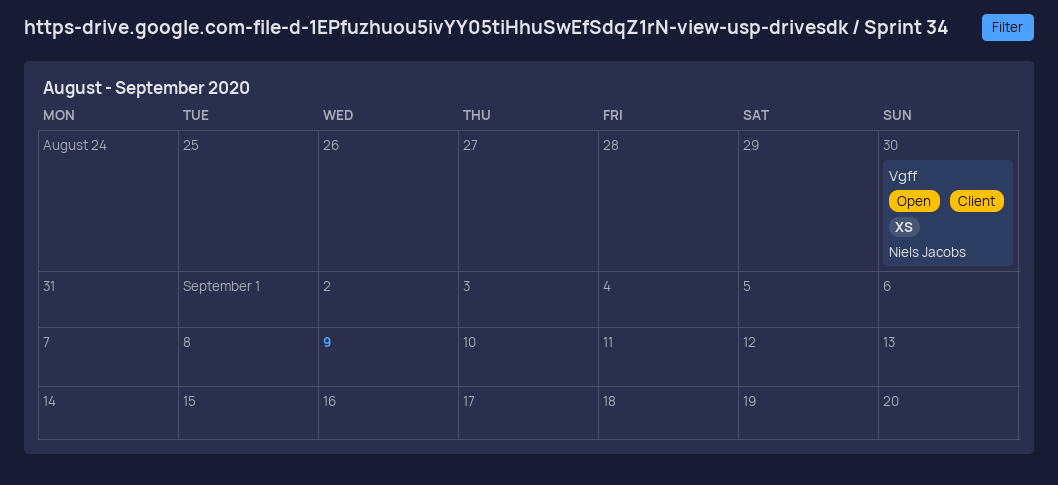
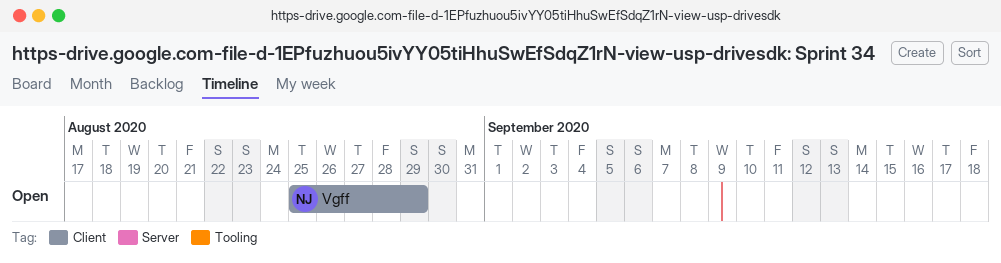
Vgff, due: Aug 30 -> Aug 29

